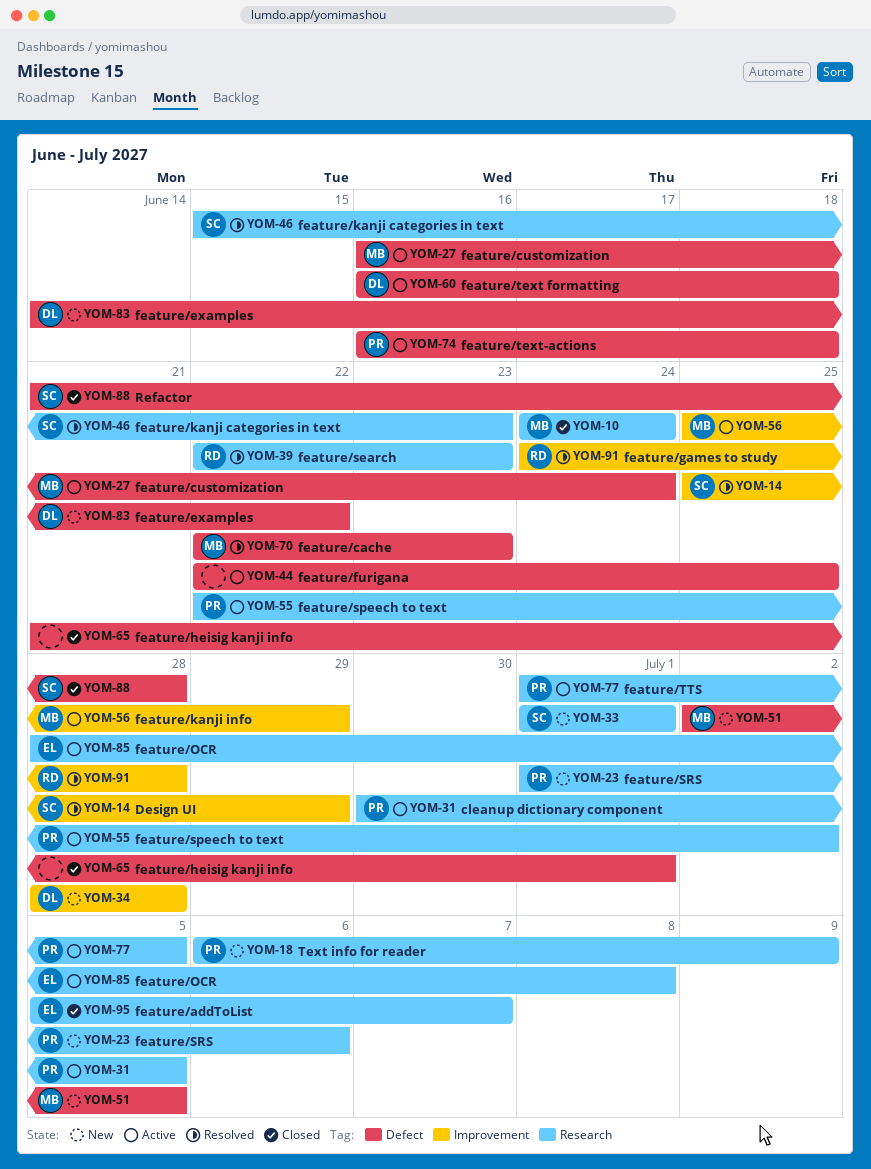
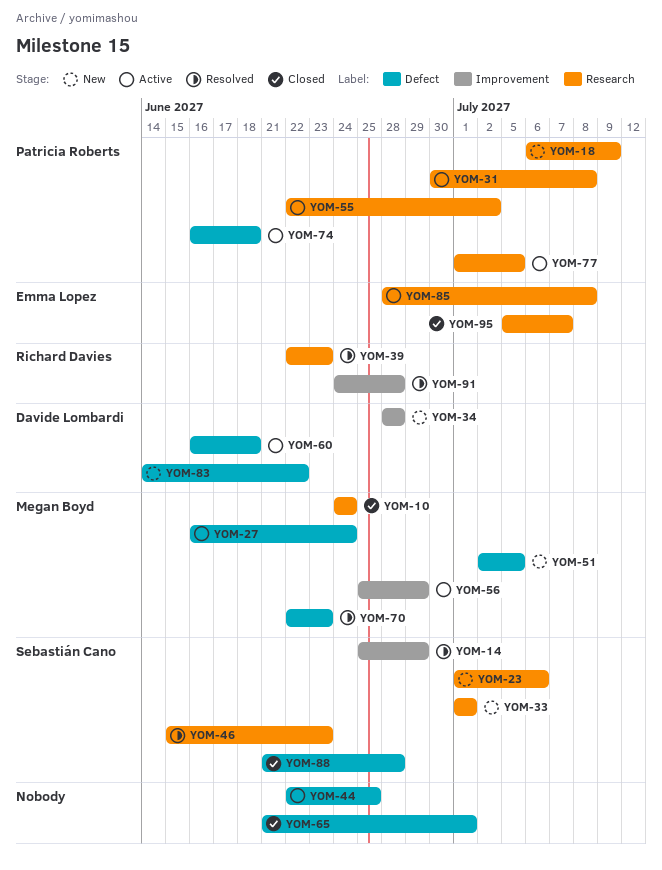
YOM-23, owner: Patricia Roberts -> Sebastián Cano
YOM-31, due: Jul 5 -> Jul 8

